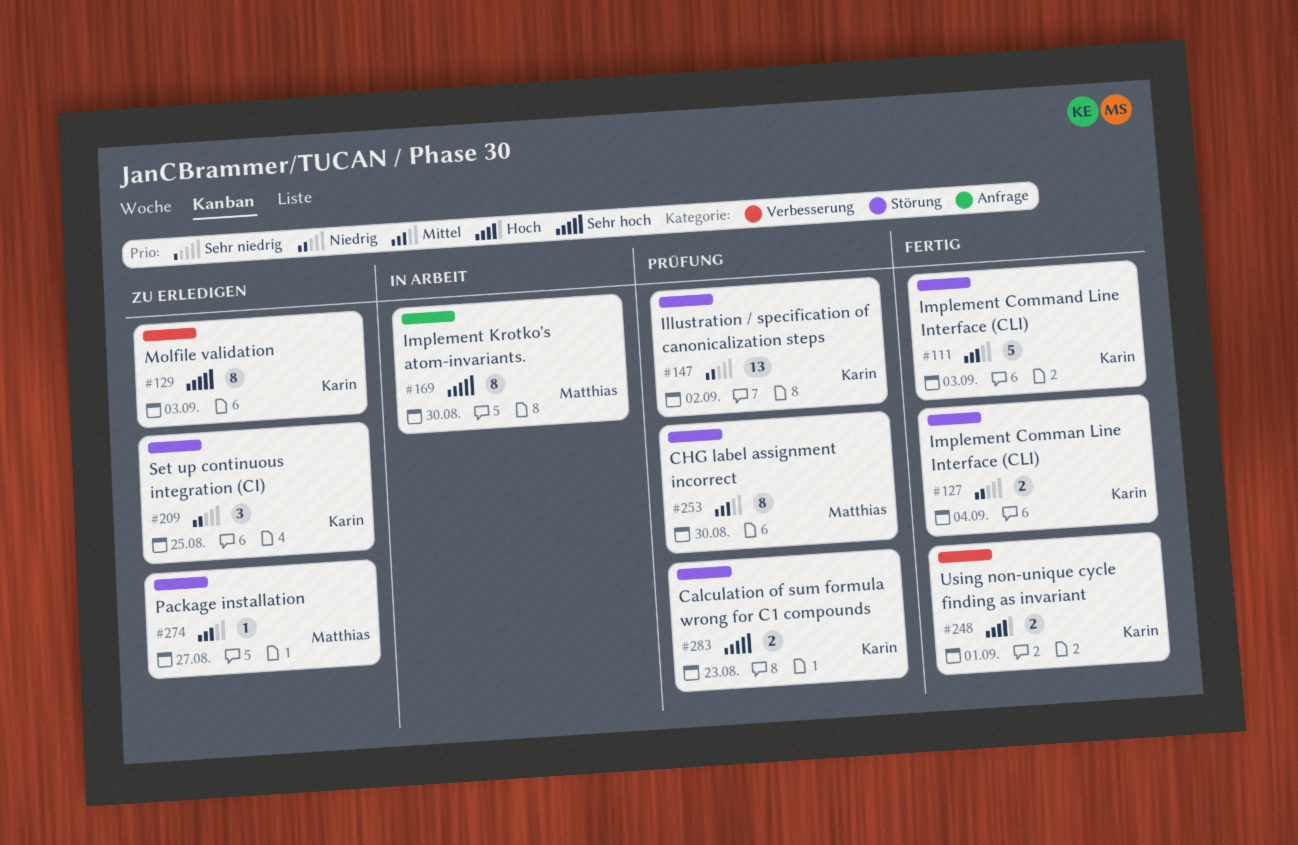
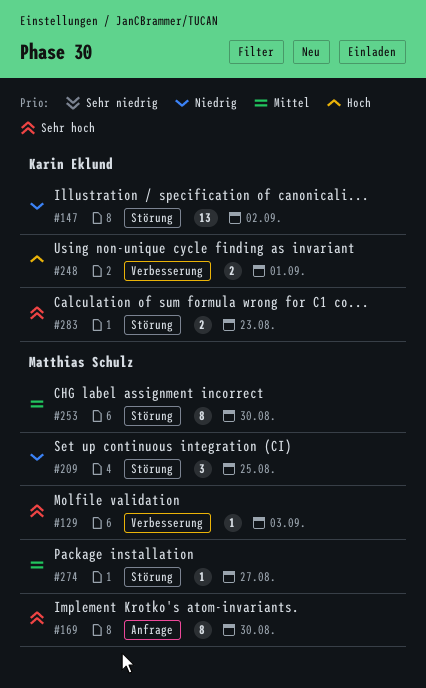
#111: present -> none
#127: present -> none
#129, owner: Karin Eklund -> Matthias Schulz
#129, estimate: 8 -> 1
#209, owner: Karin Eklund -> Matthias Schulz

